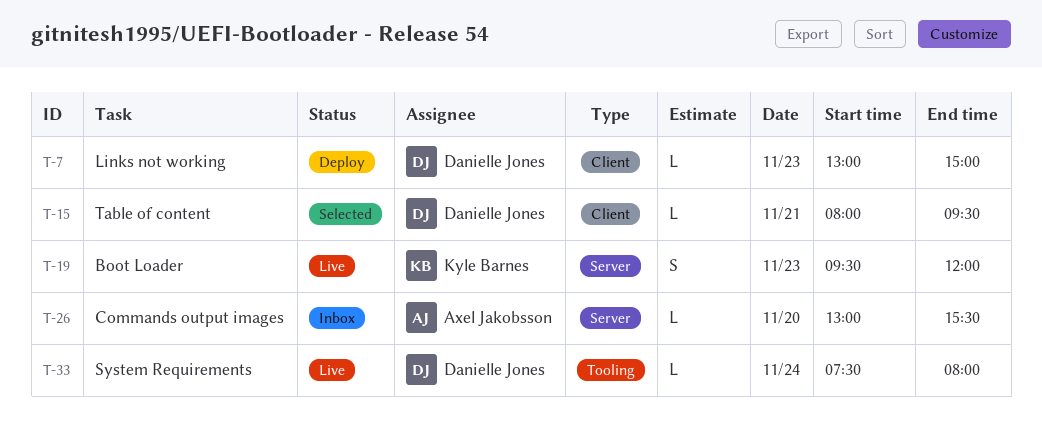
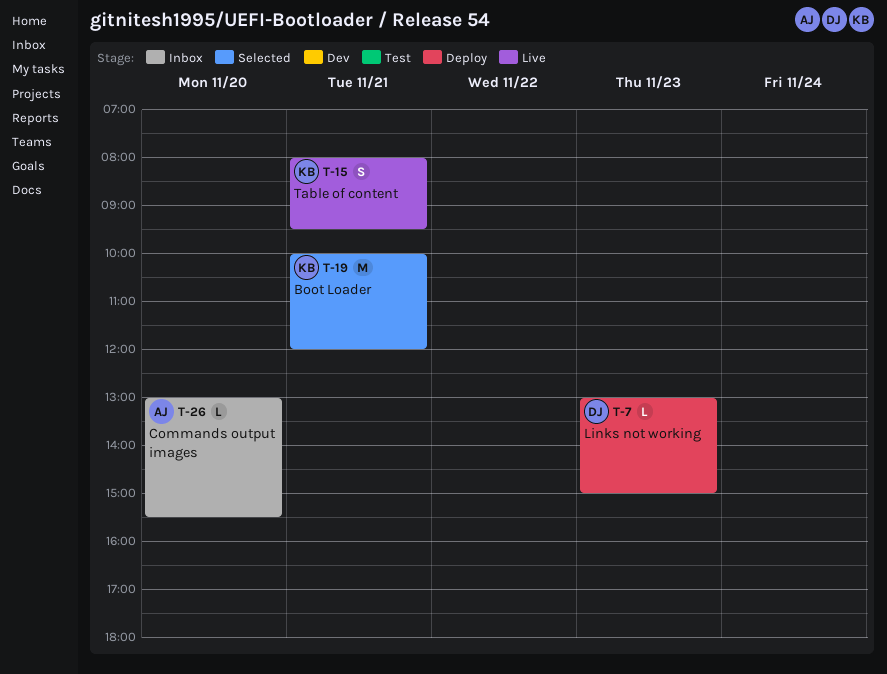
T-15, status: Selected -> Live
T-15, owner: Danielle Jones -> Kyle Barnes
T-15, estimate: L -> S
T-19, status: Live -> Selected
T-19, estimate: S -> M
T-19, day: Nov 23 -> Nov 21
T-19, begins: 09:30 -> 10:00
T-33: present -> none

